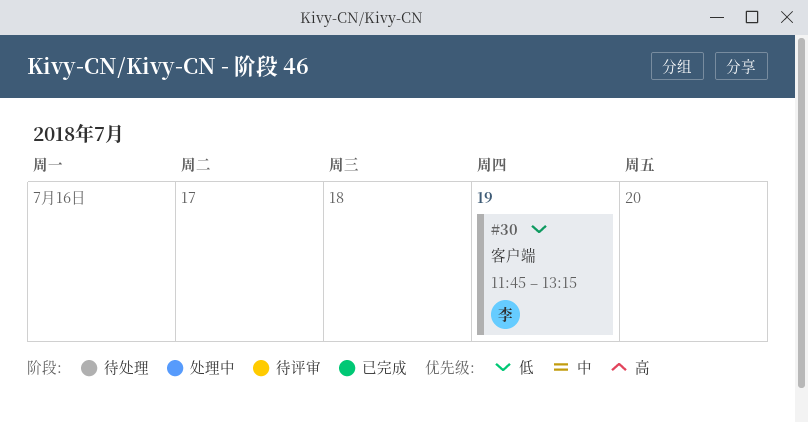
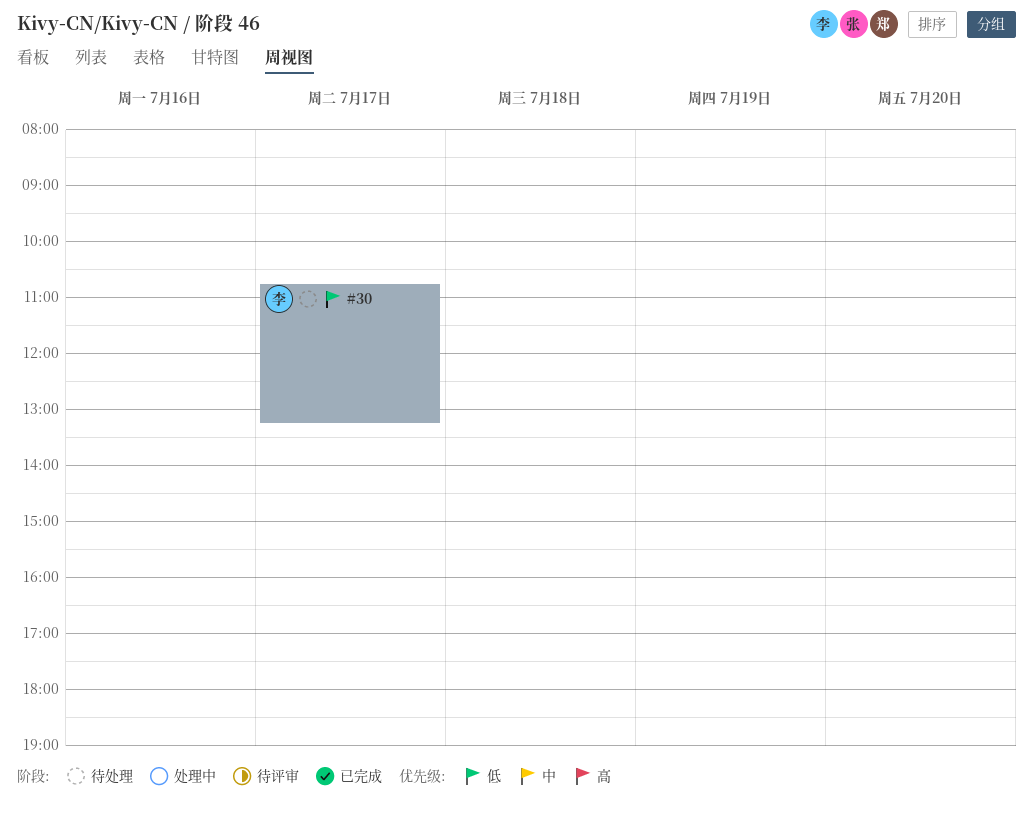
#30, day: Jul 19 -> Jul 17
#30, begins: 11:45 -> 10:45

